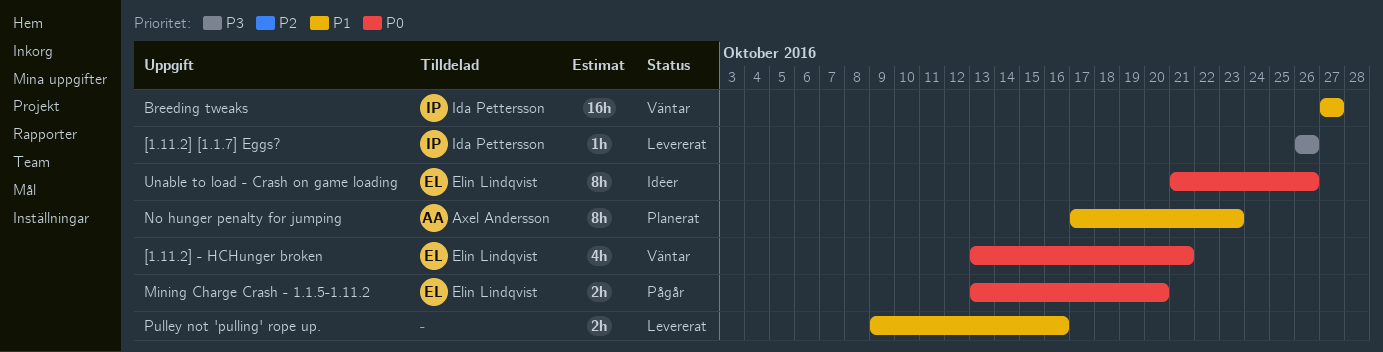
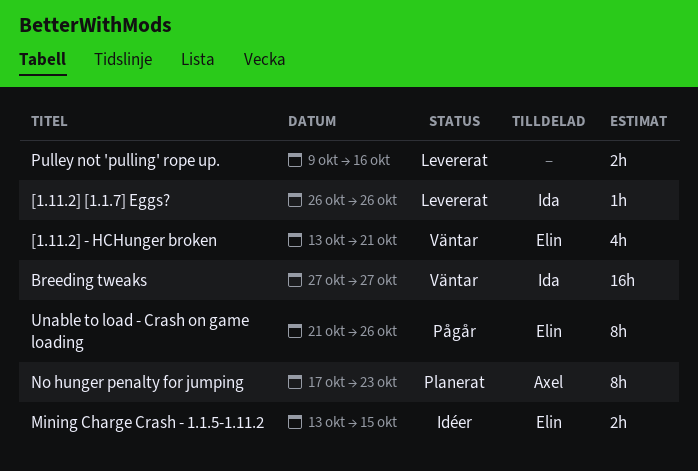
Mining Charge Crash - 1.1.5-1.11.2, status: Pågår -> Idéer
Mining Charge Crash - 1.1.5-1.11.2, due: Oct 20 -> Oct 15
Unable to load - Crash on game loading, status: Idéer -> Pågår

